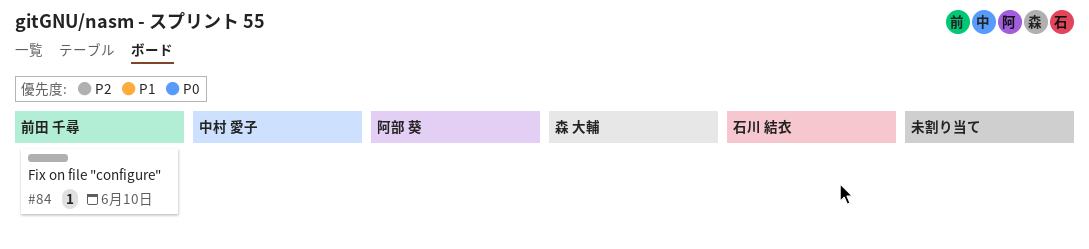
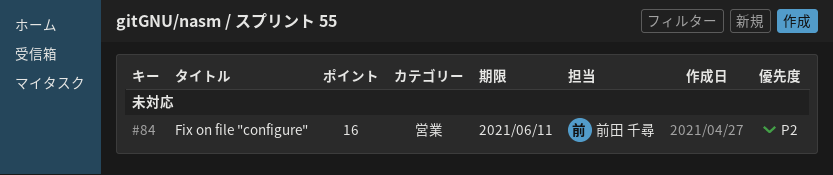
#84, estimate: 1 -> 16
#84, due: Jun 10 -> Jun 11

